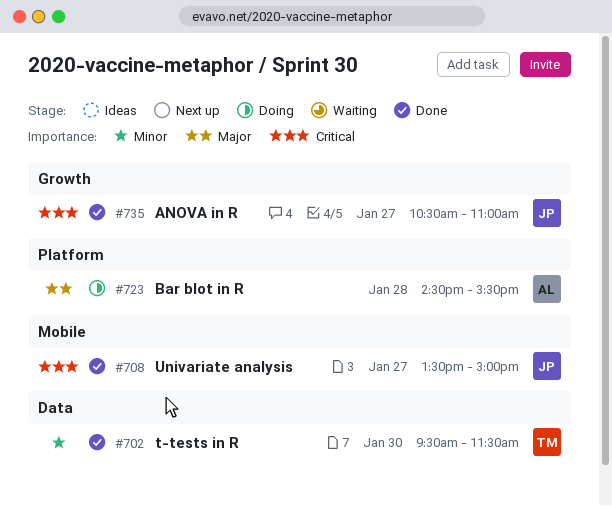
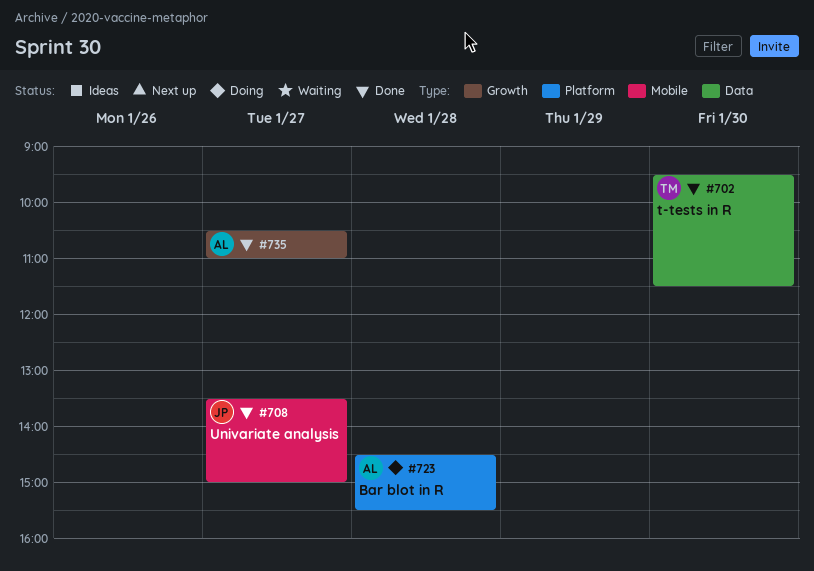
#735, owner: JP -> AL

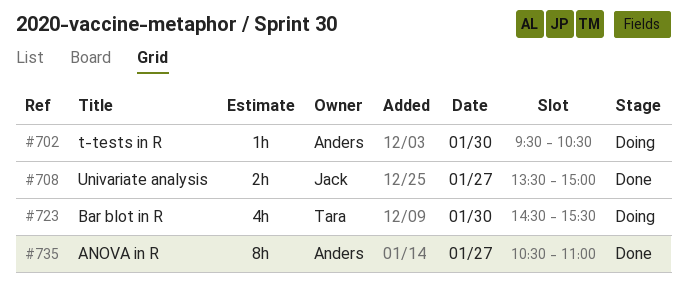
#702, status: Done -> Doing
#702, owner: Tara -> Anders
#702, ends: 11:30 -> 10:30
#723, owner: Anders -> Tara
#723, day: Jan 28 -> Jan 30

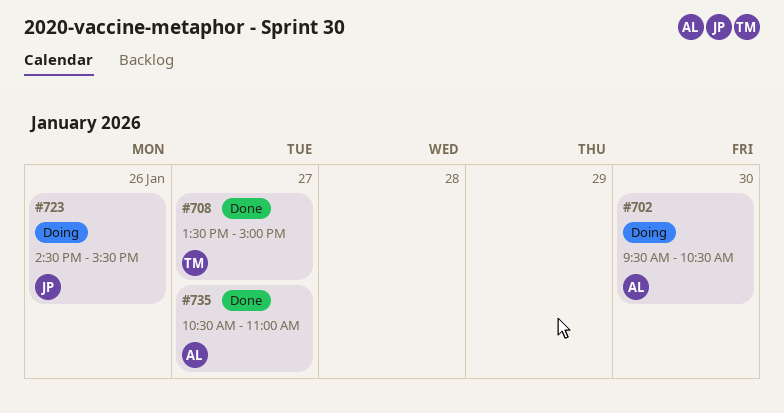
#708, owner: Jack -> Tara
#723, owner: Tara -> Jack
#723, day: Jan 30 -> Jan 26

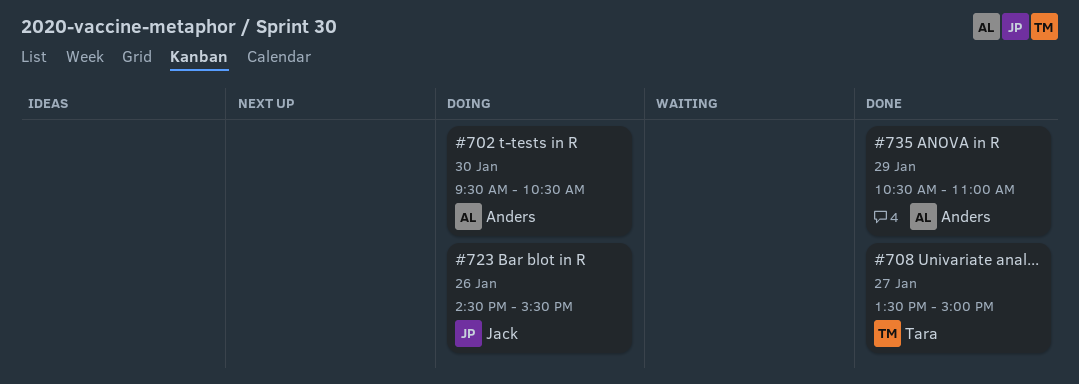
#735, day: Jan 27 -> Jan 29

